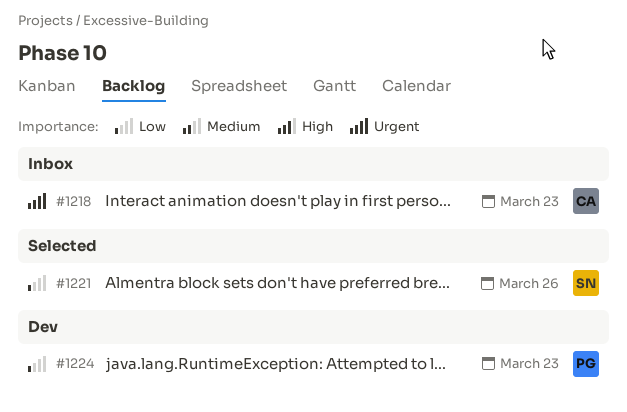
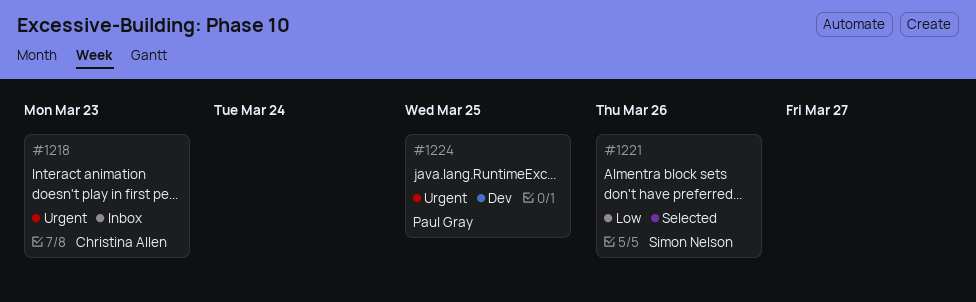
#1224, priority: Low -> Urgent
#1224, due: Mar 23 -> Mar 25

